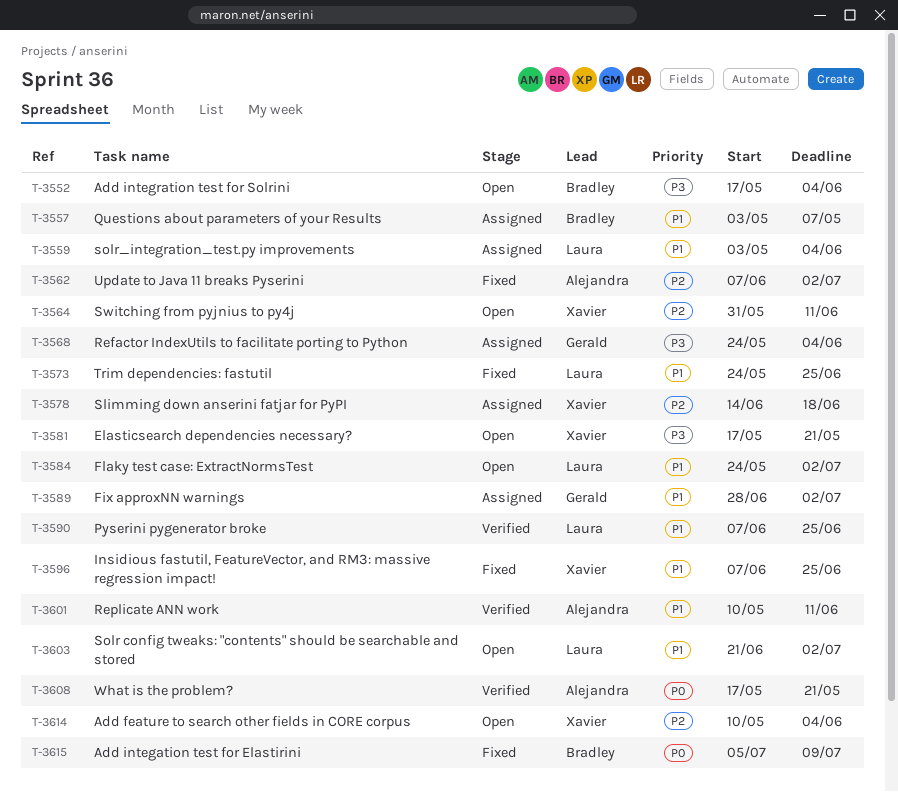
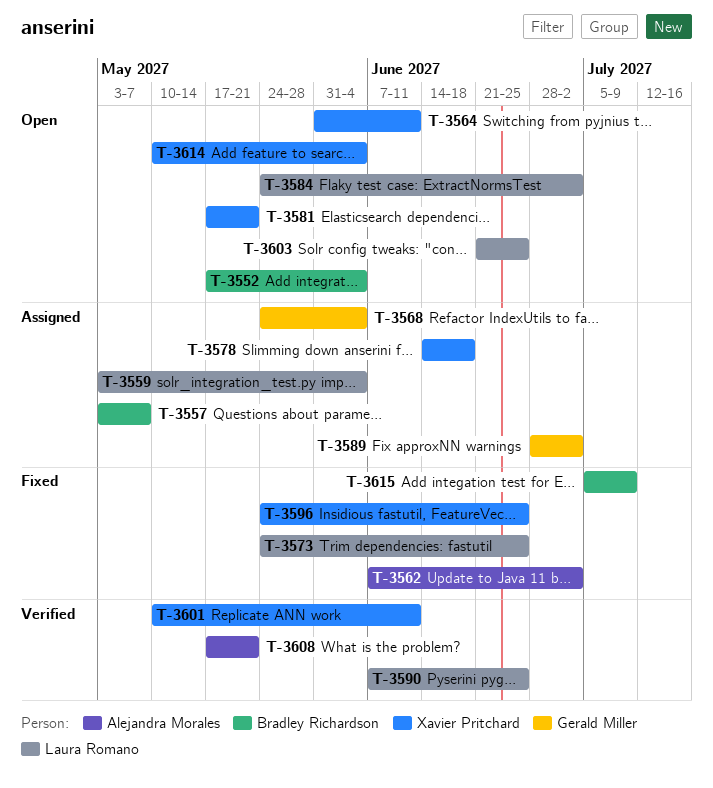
T-3596, start: Jun 7 -> May 24
T-3601, owner: Alejandra Morales -> Xavier Pritchard
T-3603, due: Jul 2 -> Jun 25

